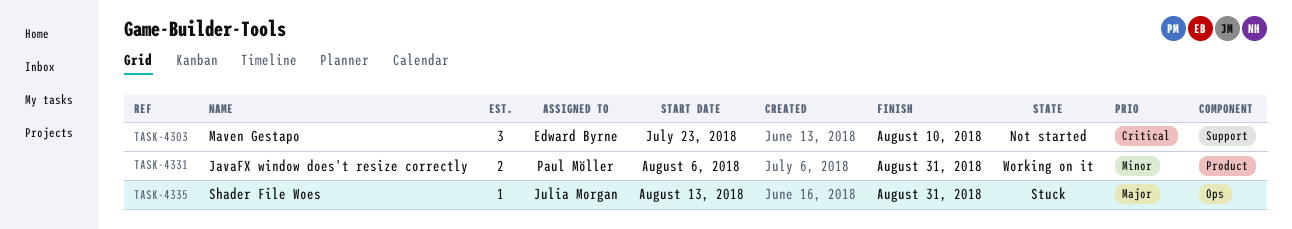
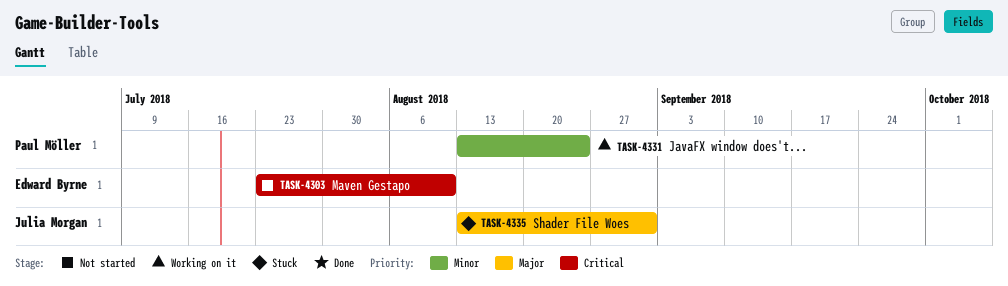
TASK-4331, start: Aug 6 -> Aug 13
TASK-4331, due: Aug 31 -> Aug 24

